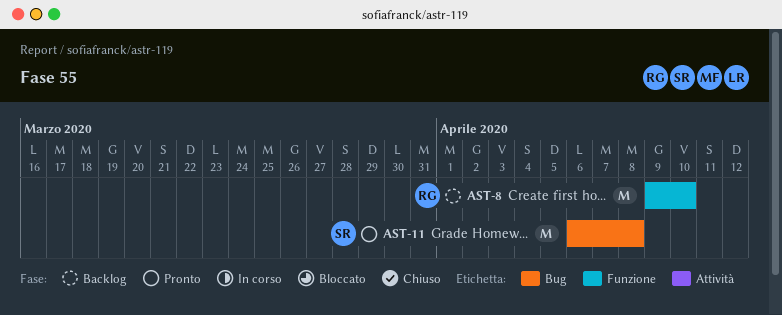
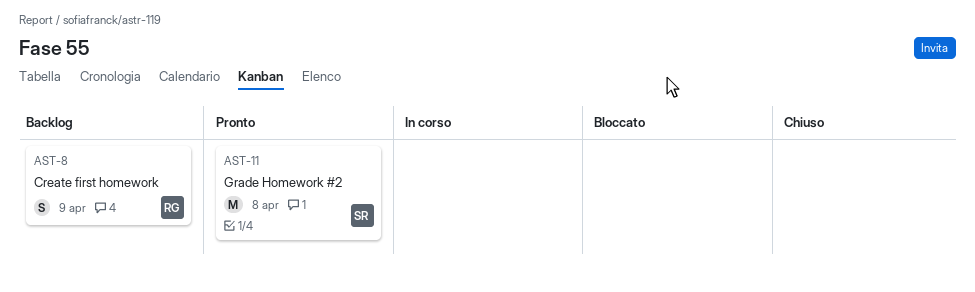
AST-8, estimate: M -> S
AST-8, due: Apr 10 -> Apr 9

